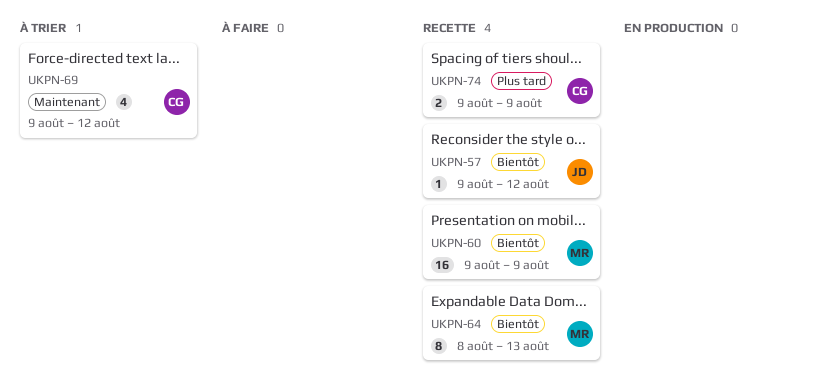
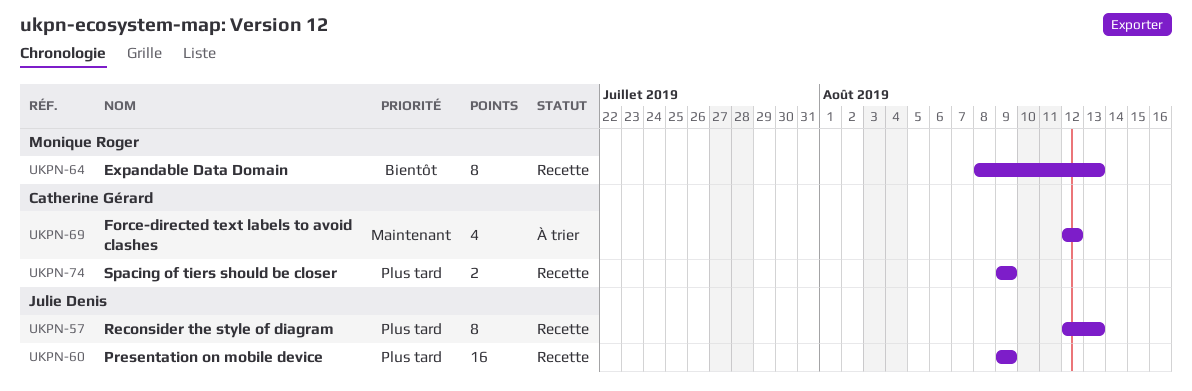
UKPN-57, priority: Bientôt -> Plus tard
UKPN-57, estimate: 1 -> 8
UKPN-57, start: Aug 9 -> Aug 12
UKPN-57, due: Aug 12 -> Aug 13
UKPN-60, owner: Monique Roger -> Julie Denis
UKPN-60, priority: Bientôt -> Plus tard
UKPN-69, start: Aug 9 -> Aug 12

